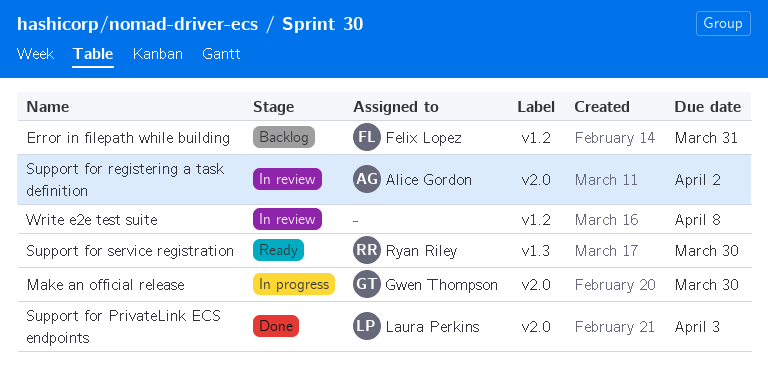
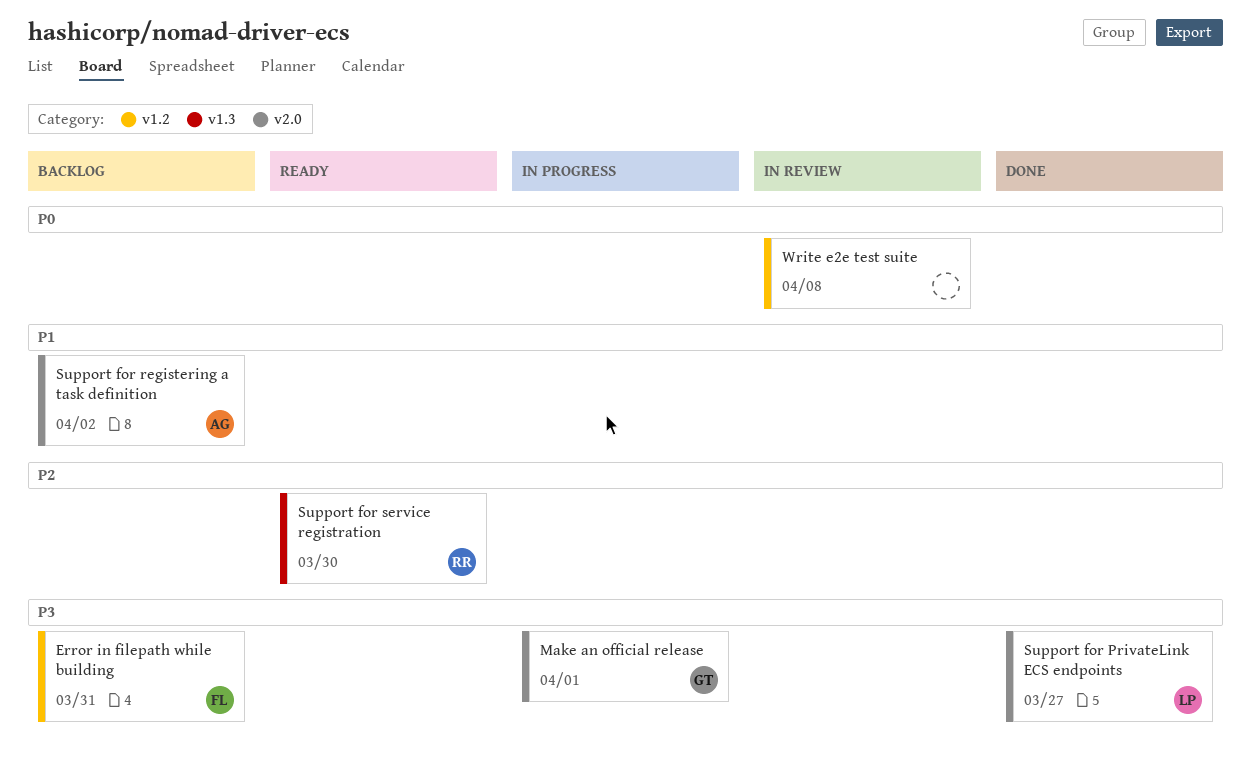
Make an official release, due: Mar 30 -> Apr 1
Support for PrivateLink ECS endpoints, due: Apr 3 -> Mar 27
Support for registering a task definition, status: In review -> Backlog

